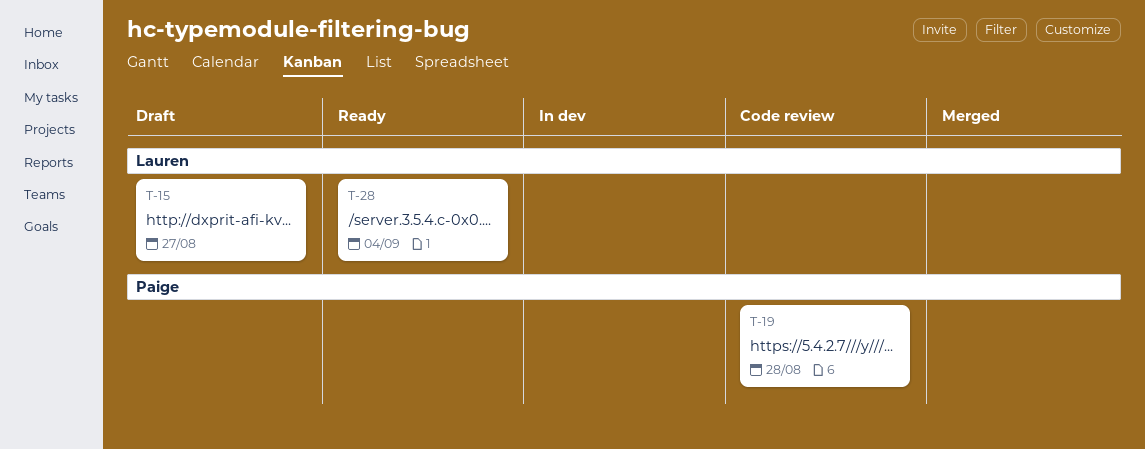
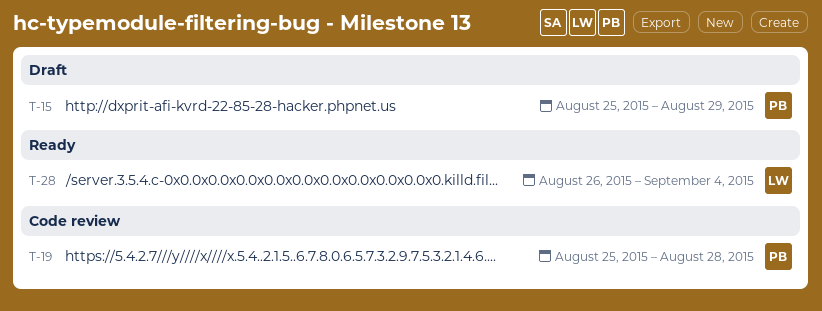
T-15, owner: Lauren -> Paige
T-15, due: Aug 27 -> Aug 29

